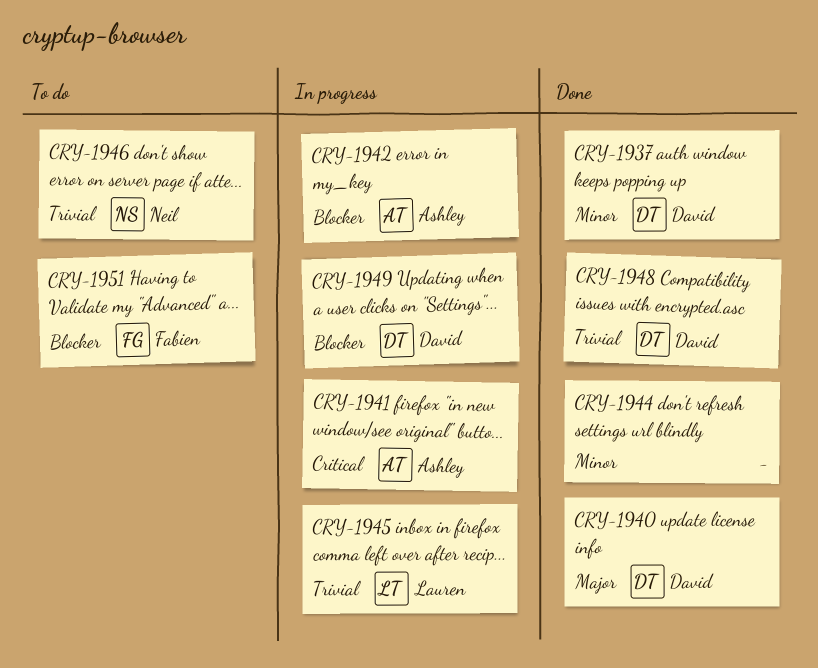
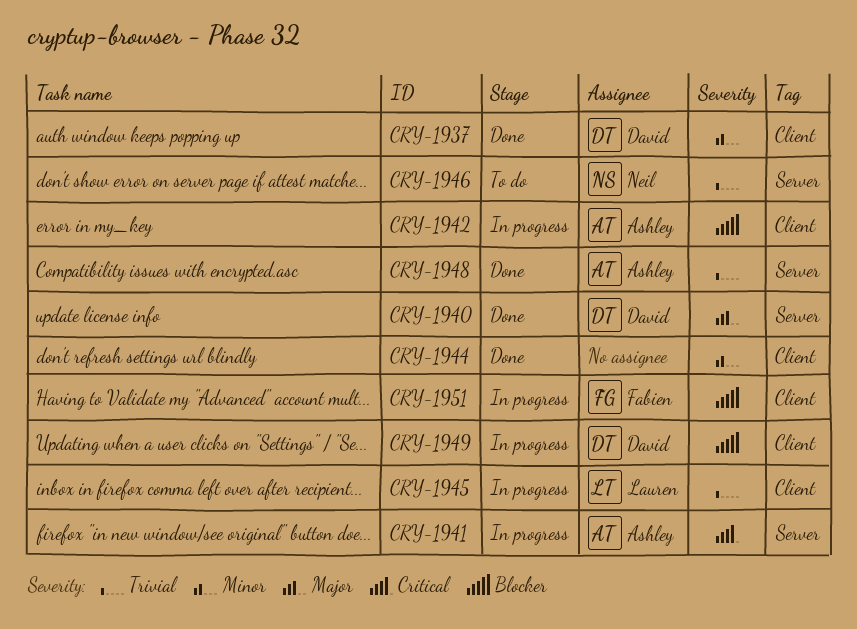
CRY-1948, owner: David -> Ashley
CRY-1951, status: To do -> In progress

